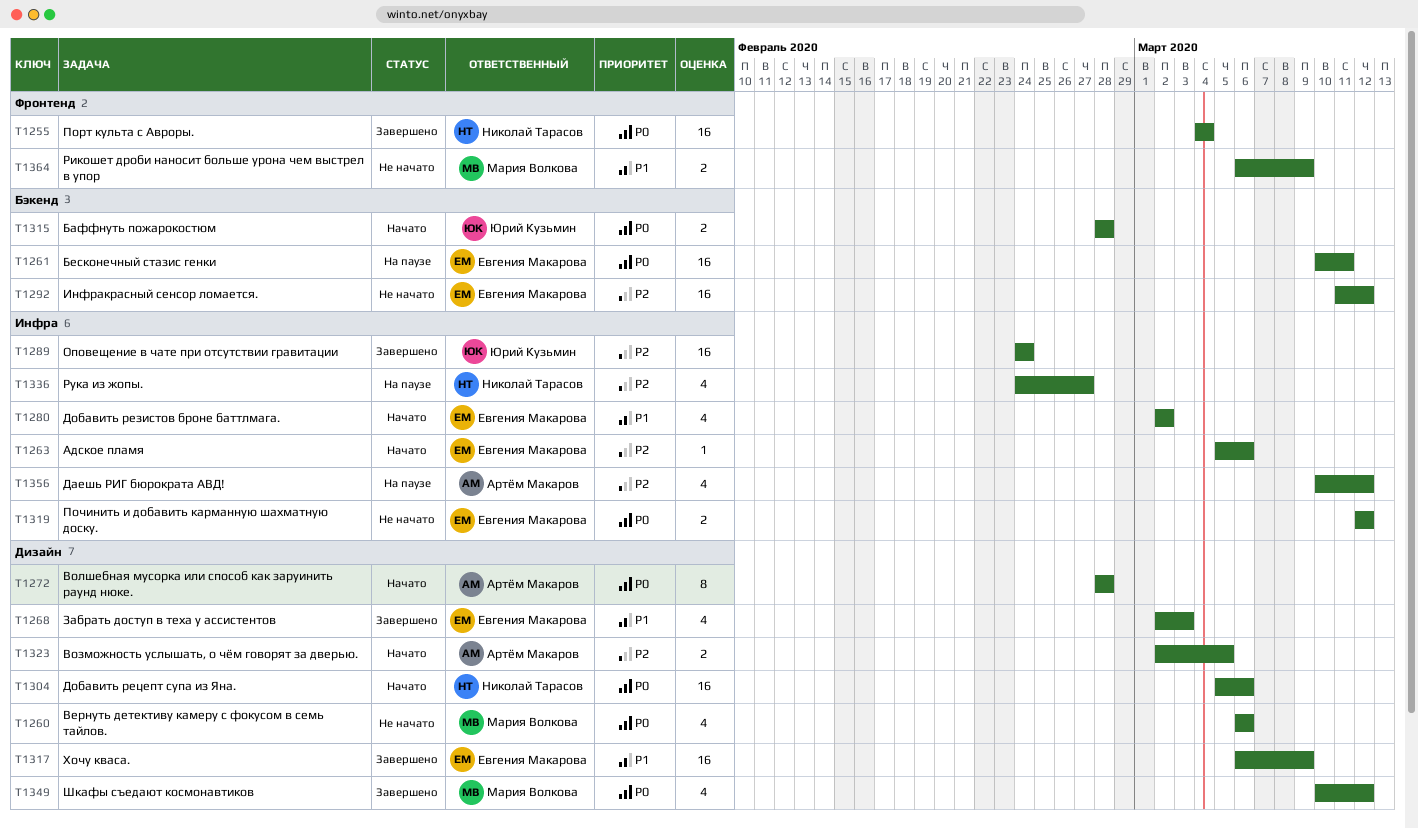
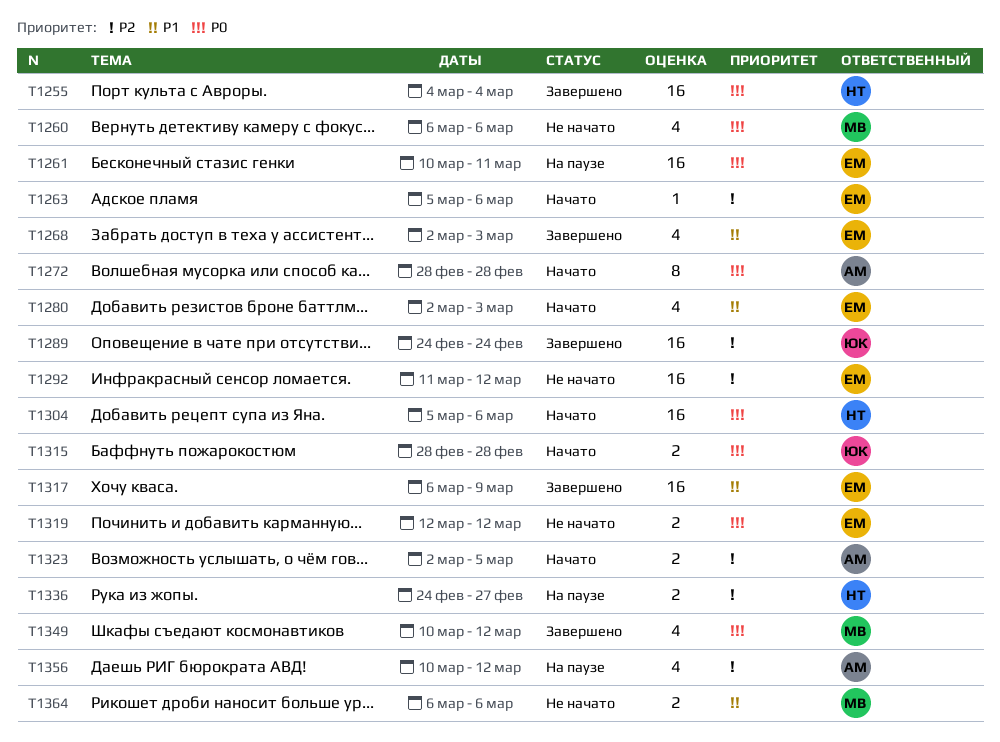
T1280, due: Mar 2 -> Mar 3
T1336, estimate: 4 -> 2
T1364, due: Mar 9 -> Mar 6

